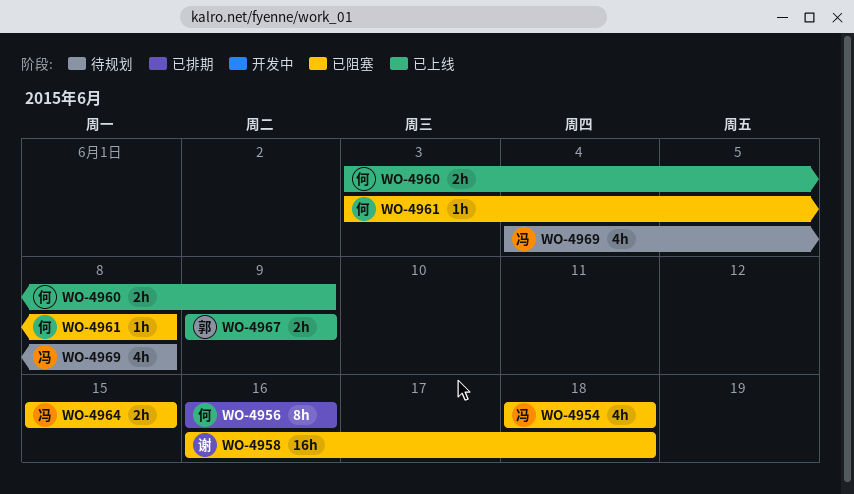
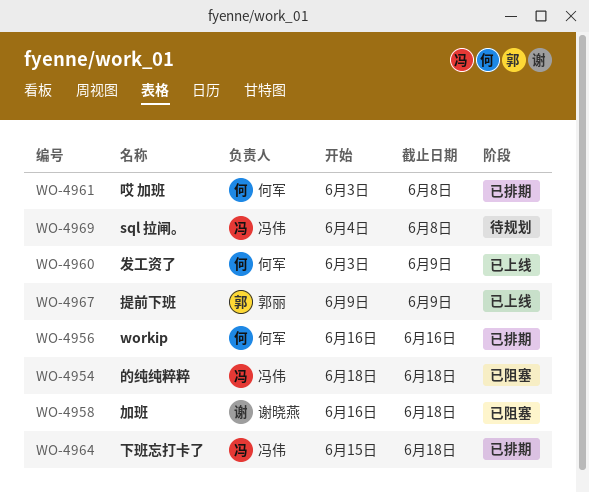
WO-4961, status: 已阻塞 -> 已排期
WO-4964, status: 已阻塞 -> 已排期
WO-4964, due: Jun 15 -> Jun 18

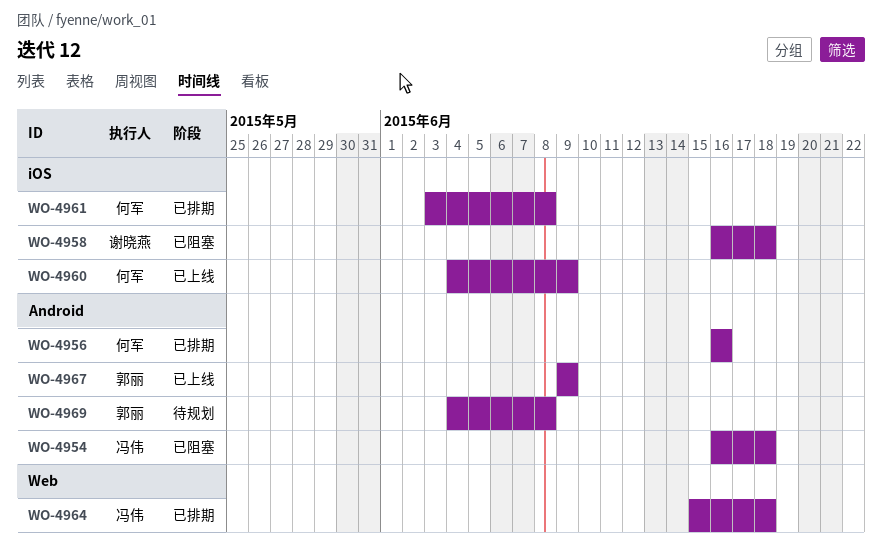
WO-4954, start: Jun 18 -> Jun 16
WO-4960, start: Jun 3 -> Jun 4
WO-4969, owner: 冯伟 -> 郭丽

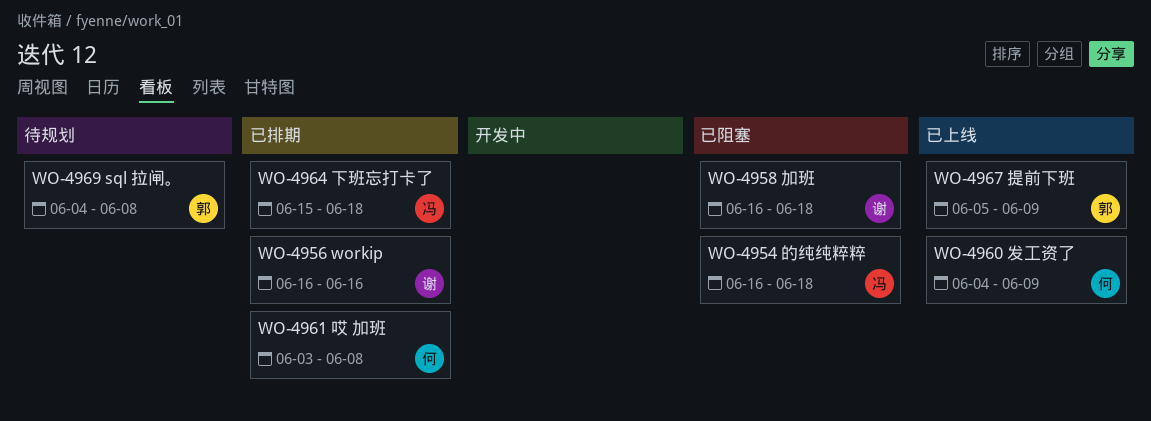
WO-4956, owner: 何军 -> 谢晓燕
WO-4967, start: Jun 9 -> Jun 5

